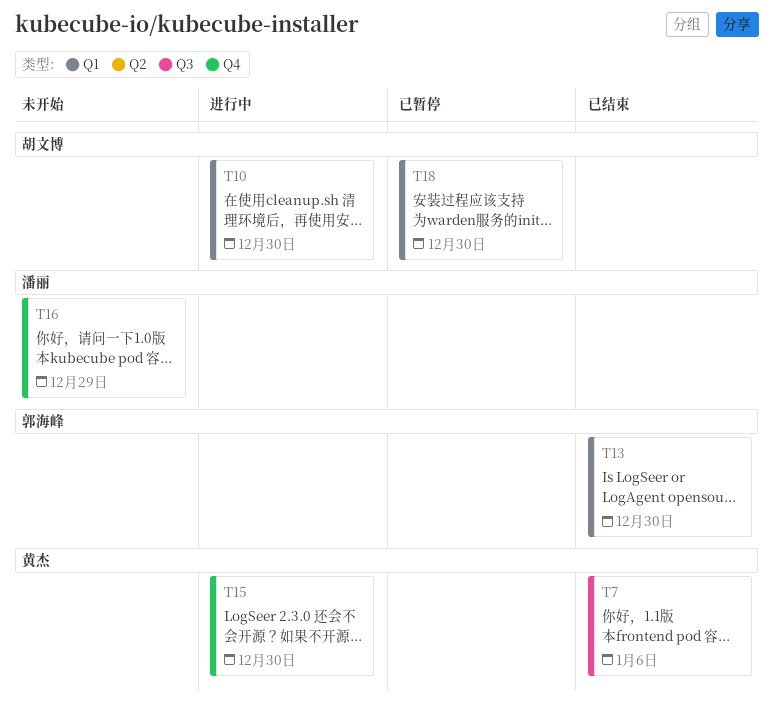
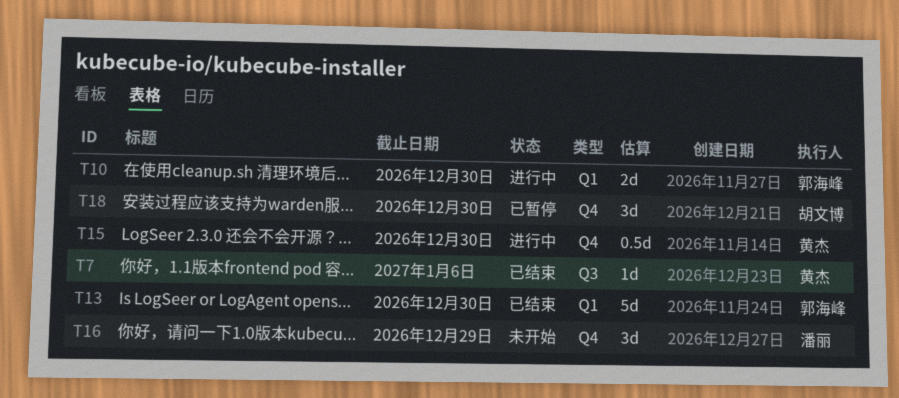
T10, owner: 胡文博 -> 郭海峰
T18, label: Q1 -> Q4

